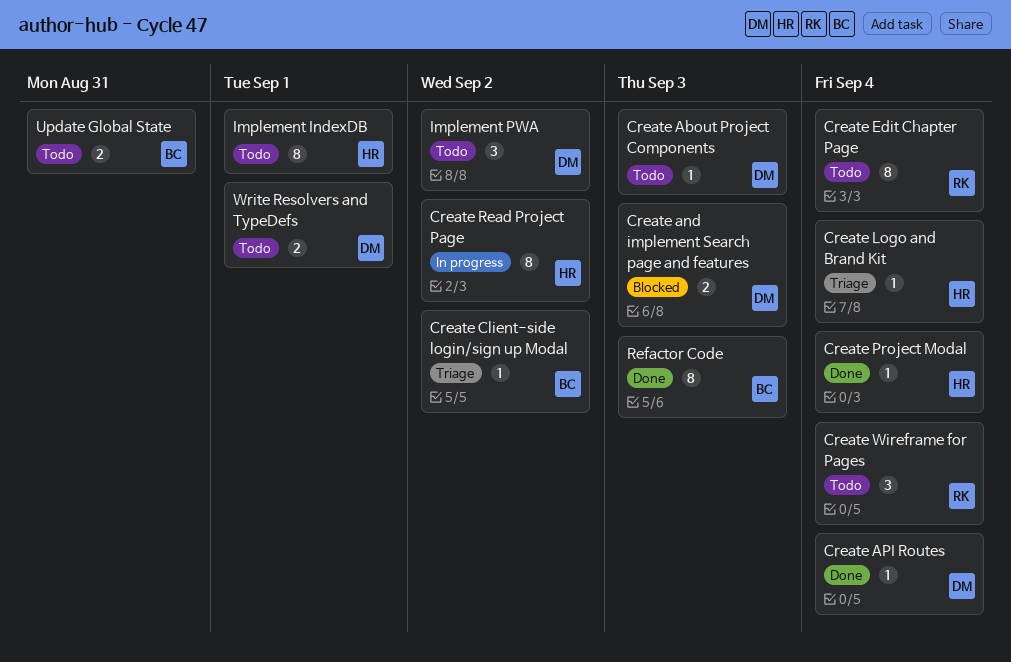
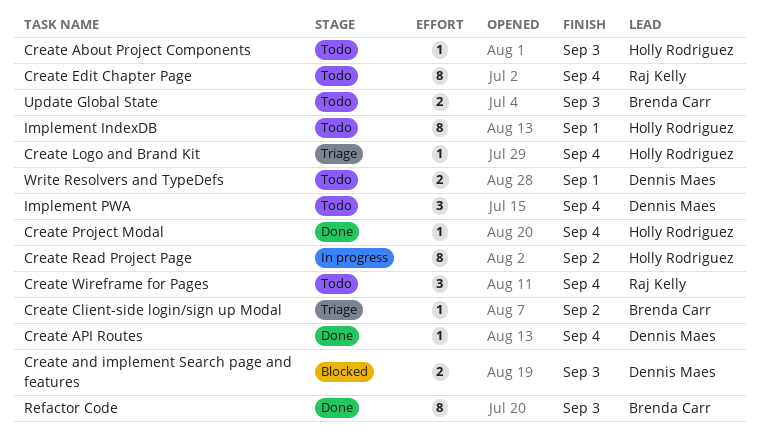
Create About Project Components, owner: Dennis Maes -> Holly Rodriguez
Implement PWA, due: Sep 2 -> Sep 4
Update Global State, due: Aug 31 -> Sep 3

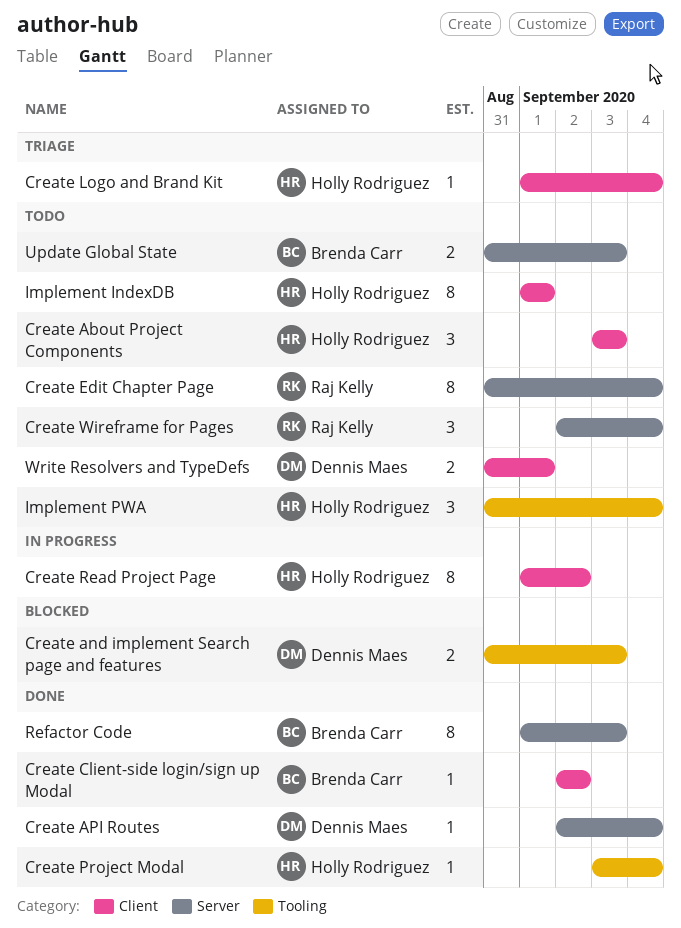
Create About Project Components, estimate: 1 -> 3
Create Client-side login/sign up Modal, status: Triage -> Done
Implement PWA, owner: Dennis Maes -> Holly Rodriguez

